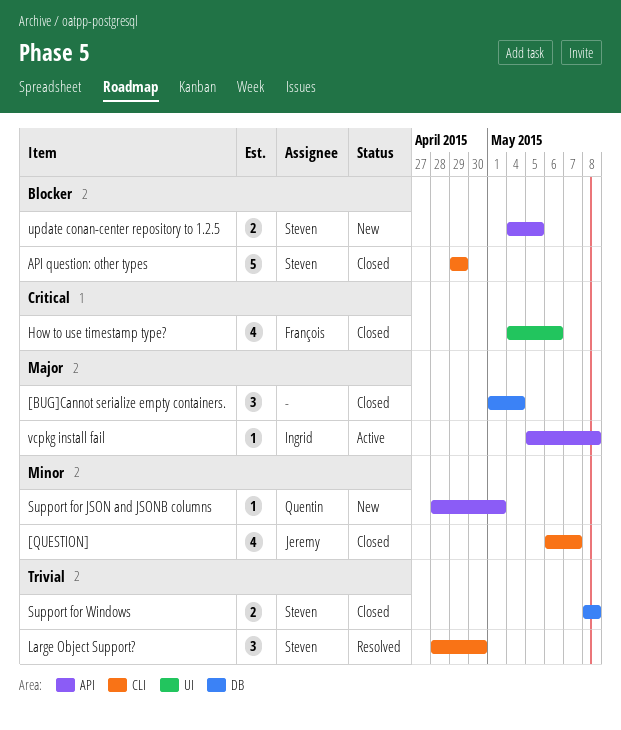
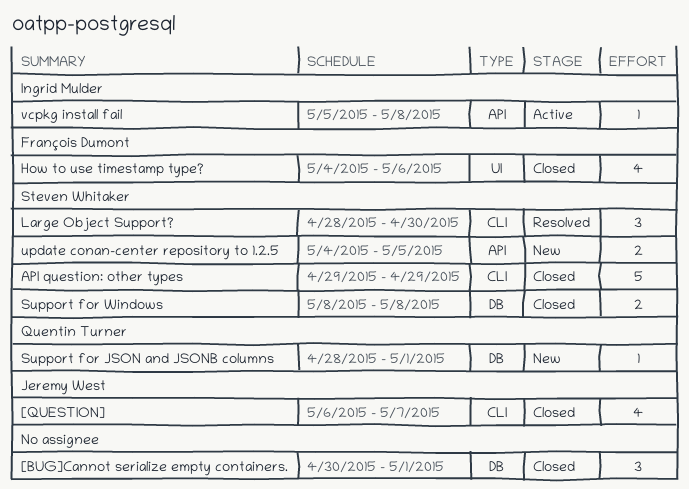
[BUG]Cannot serialize empty containers., start: May 1 -> Apr 30
[BUG]Cannot serialize empty containers., due: May 4 -> May 1
Support for JSON and JSONB columns, label: API -> DB

